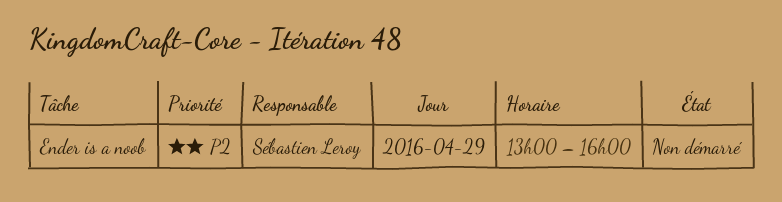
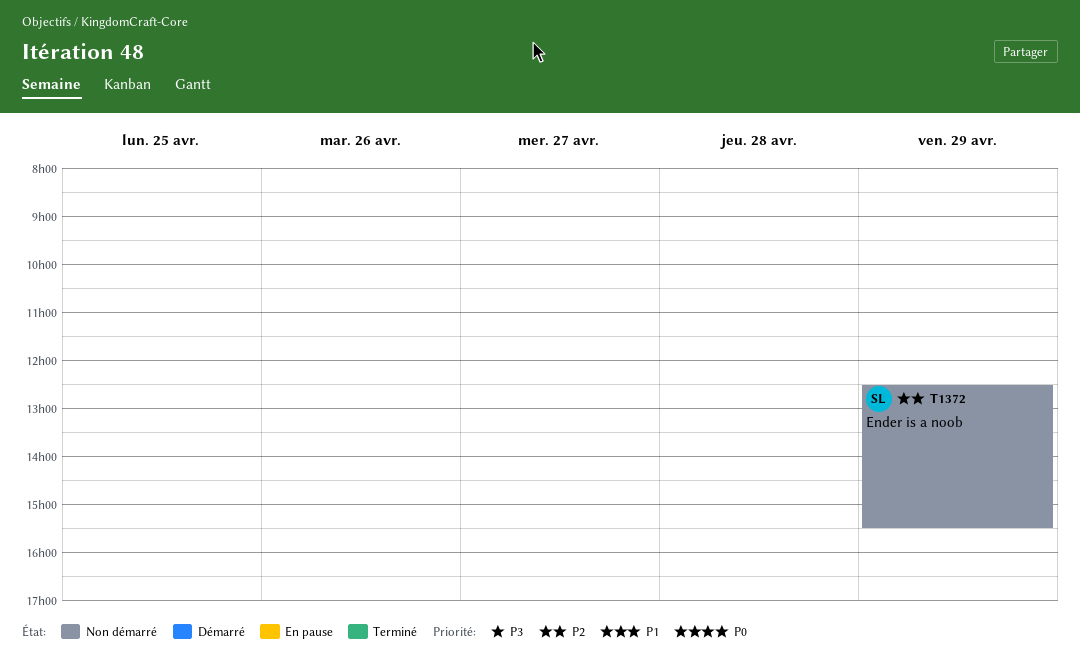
Ender is a noob, begins: 13:00 -> 12:30
Ender is a noob, ends: 16:00 -> 15:30

